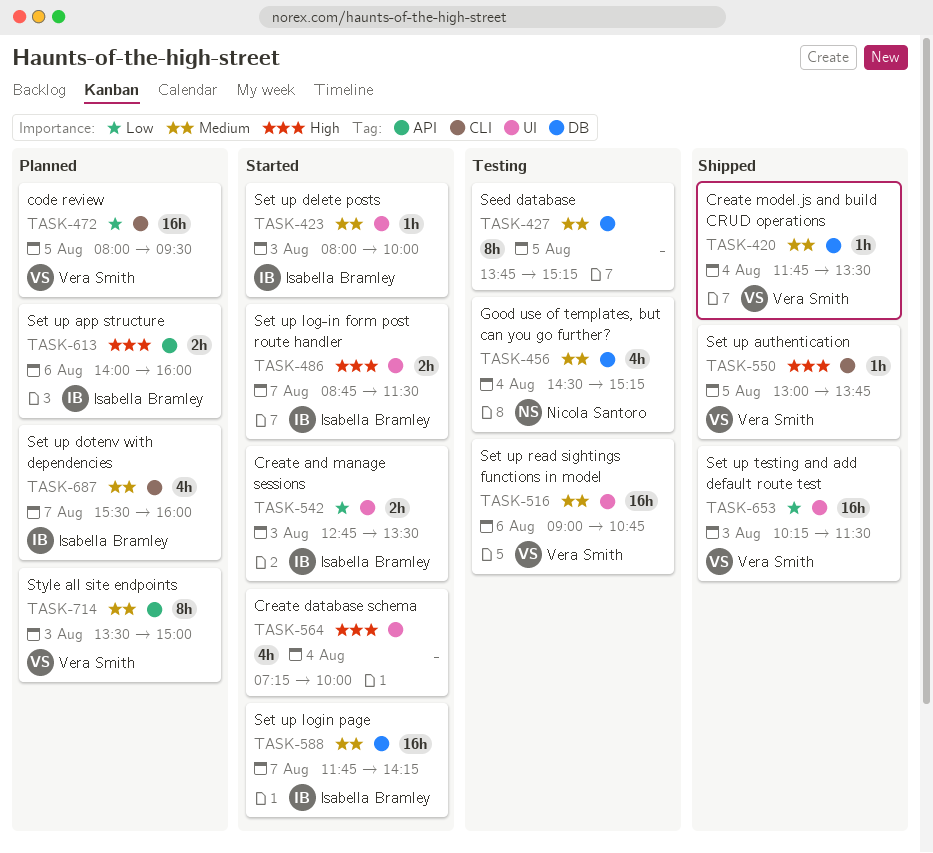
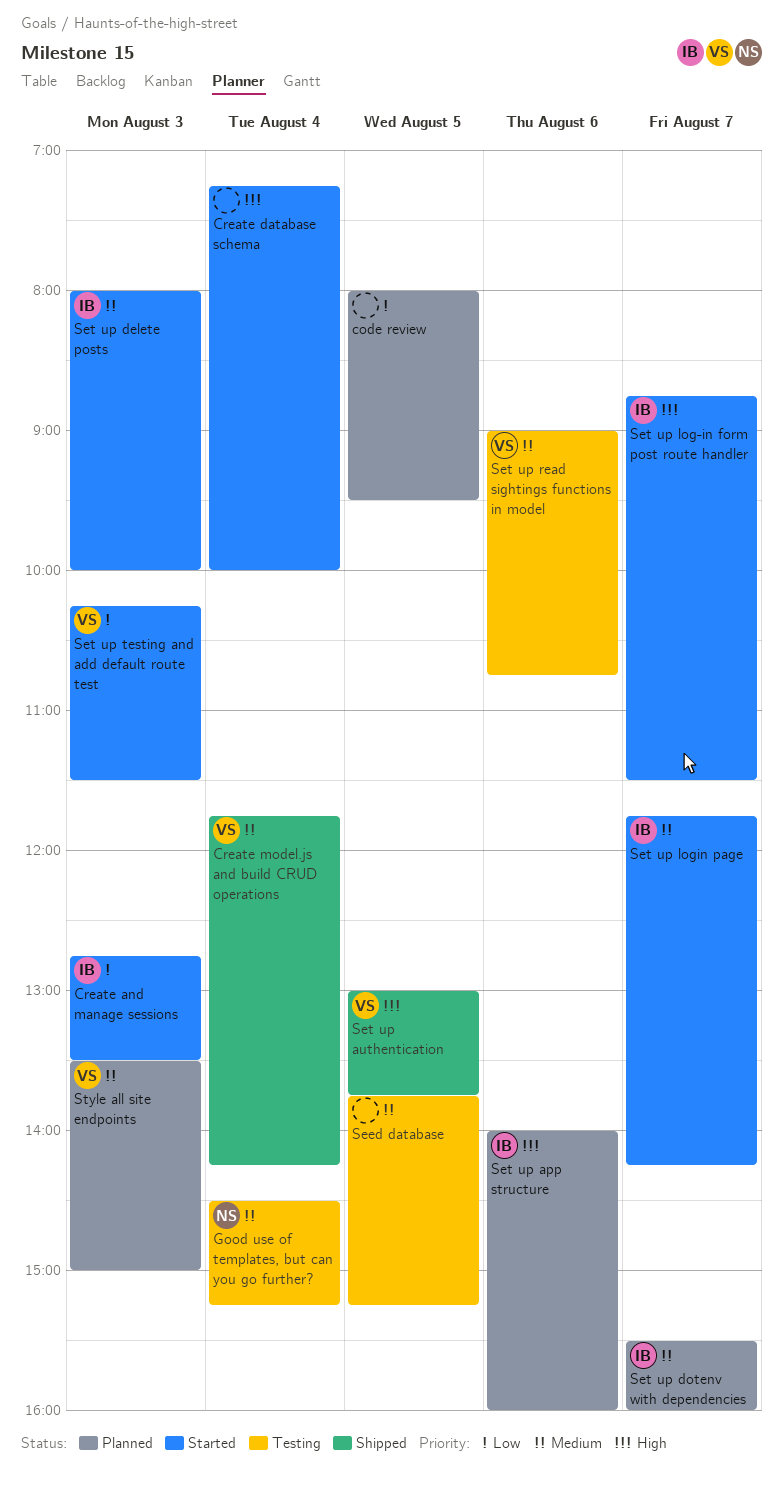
code review, owner: Vera Smith -> none
Create model.js and build CRUD operations, ends: 13:30 -> 14:15
Set up testing and add default route test, status: Shipped -> Started

